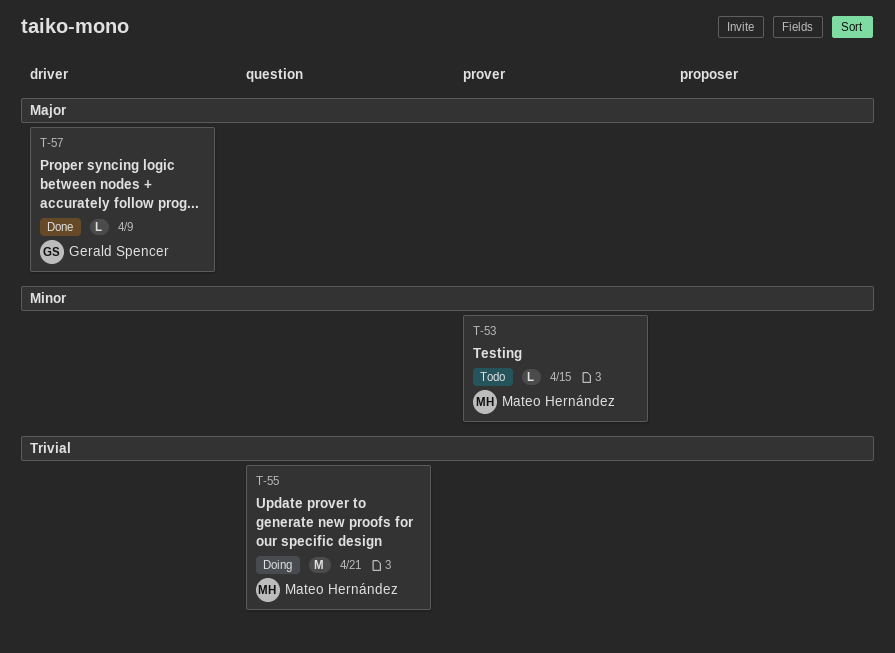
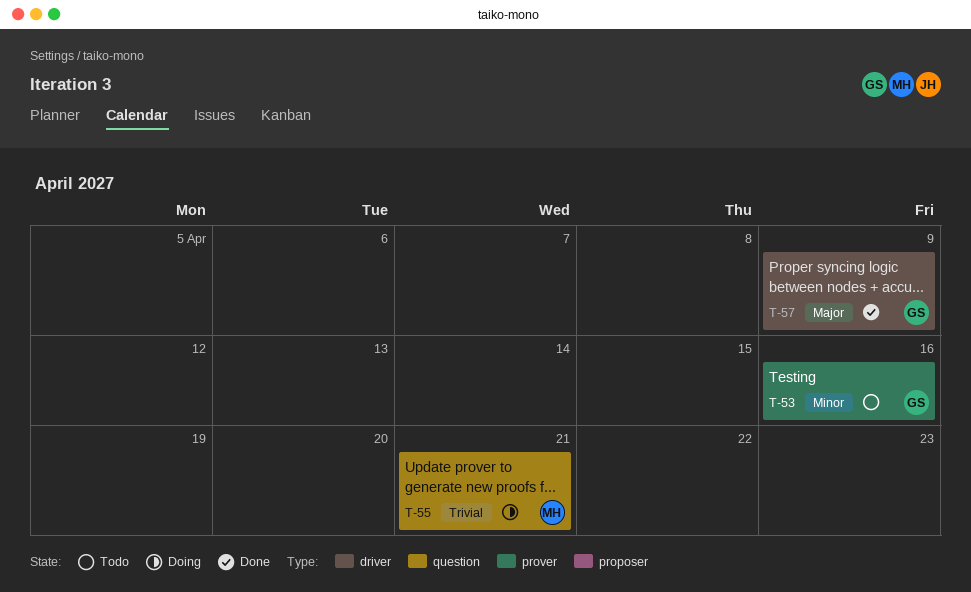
T-53, owner: Mateo Hernández -> Gerald Spencer
T-53, due: Apr 15 -> Apr 16

